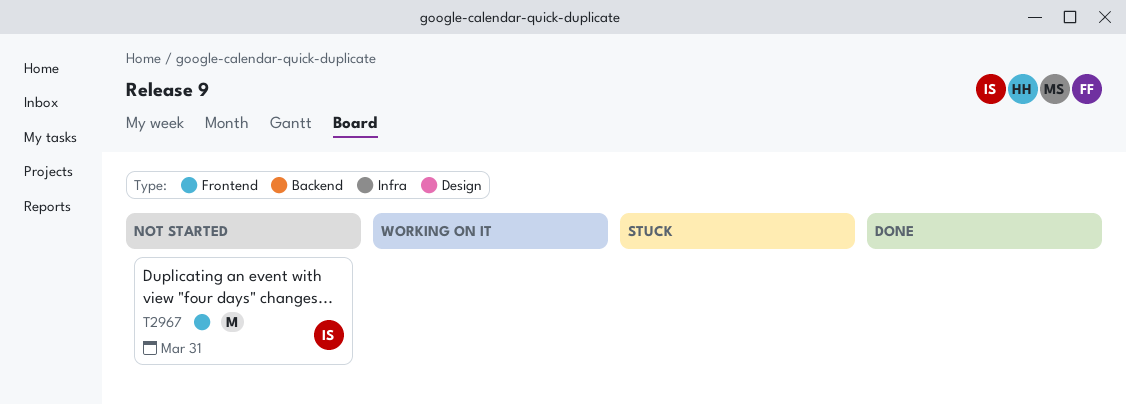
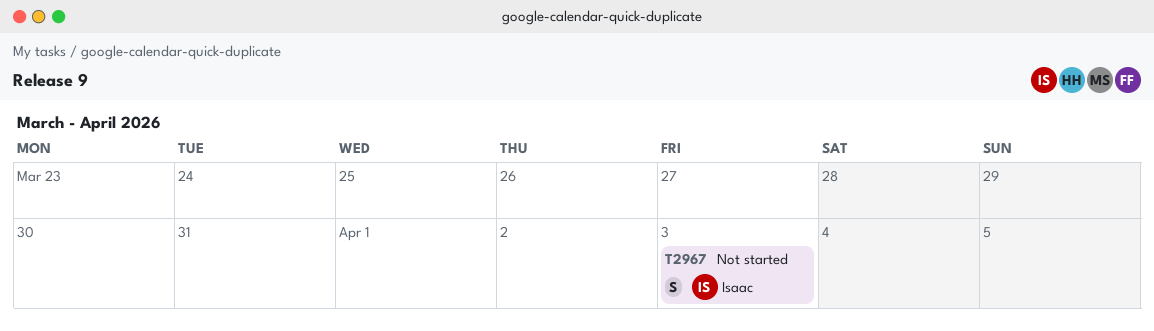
T2967, estimate: M -> S
T2967, due: Mar 31 -> Apr 3

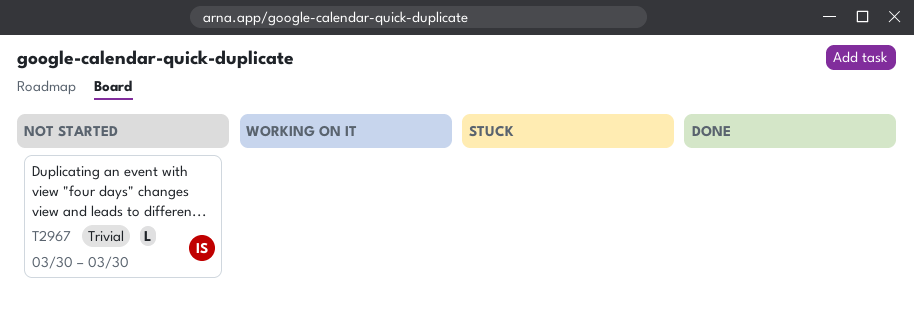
T2967, estimate: S -> L
T2967, due: Apr 3 -> Mar 30

